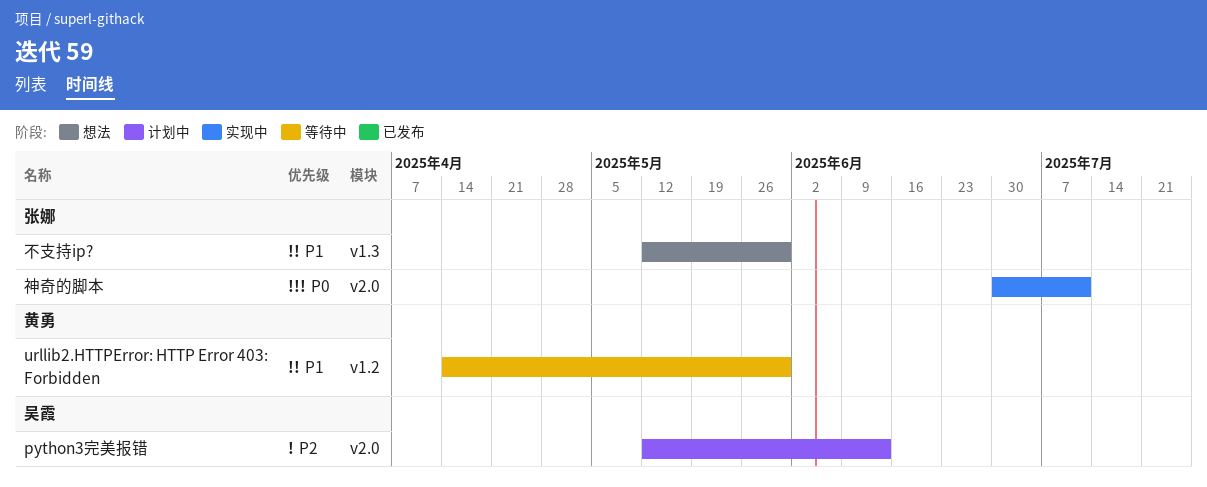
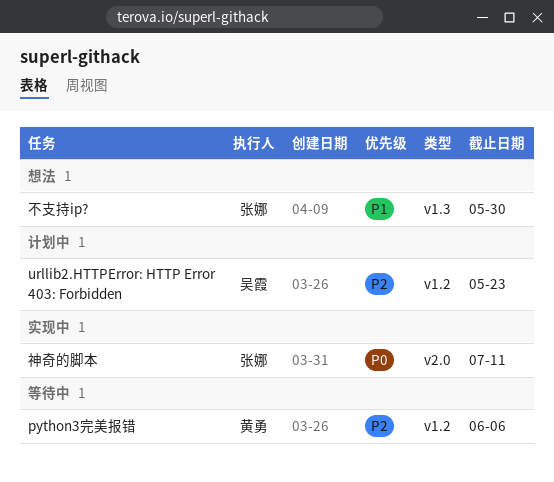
python3完美报错, status: 计划中 -> 等待中
python3完美报错, owner: 吴霞 -> 黄勇
python3完美报错, label: v2.0 -> v1.2
python3完美报错, due: Jun 13 -> Jun 6
urllib2.HTTPError: HTTP Error 403: Forbidden, status: 等待中 -> 计划中
urllib2.HTTPError: HTTP Error 403: Forbidden, owner: 黄勇 -> 吴霞
urllib2.HTTPError: HTTP Error 403: Forbidden, priority: P1 -> P2
urllib2.HTTPError: HTTP Error 403: Forbidden, due: May 30 -> May 23

